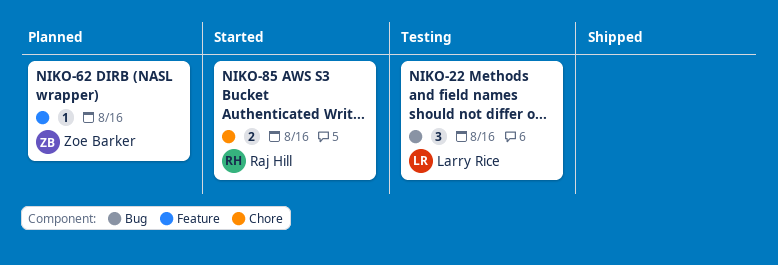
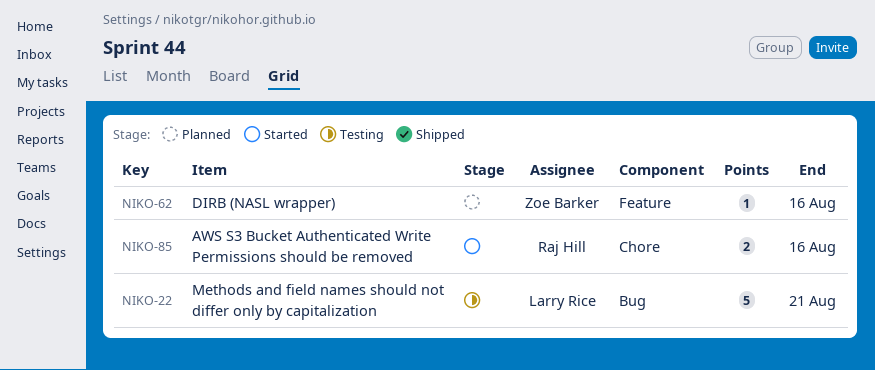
NIKO-22, estimate: 3 -> 5
NIKO-22, due: Aug 16 -> Aug 21

